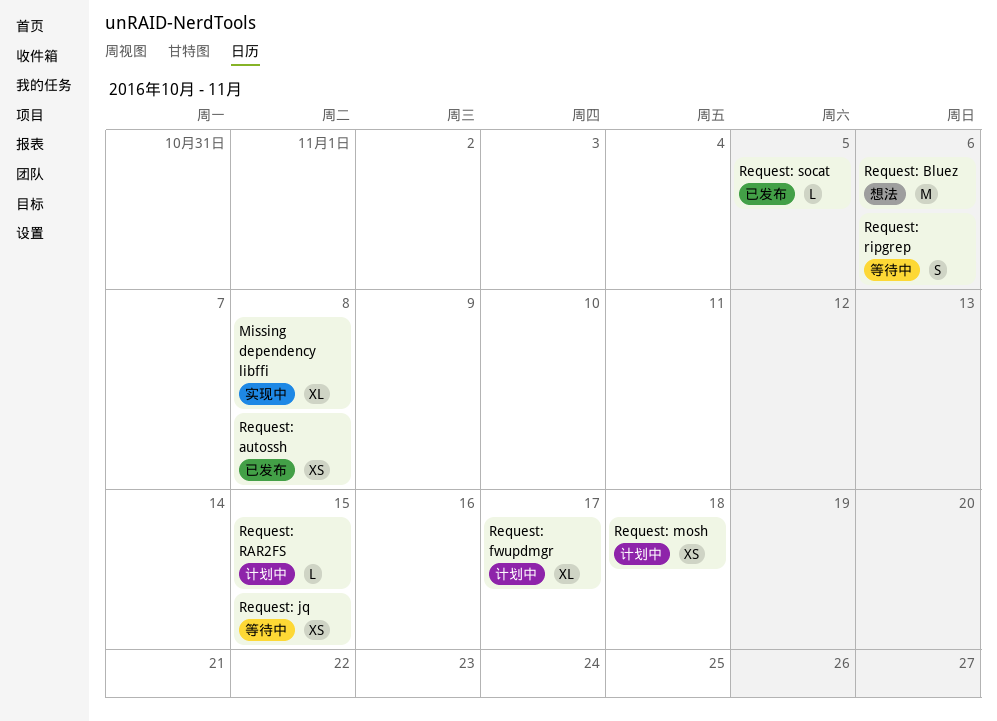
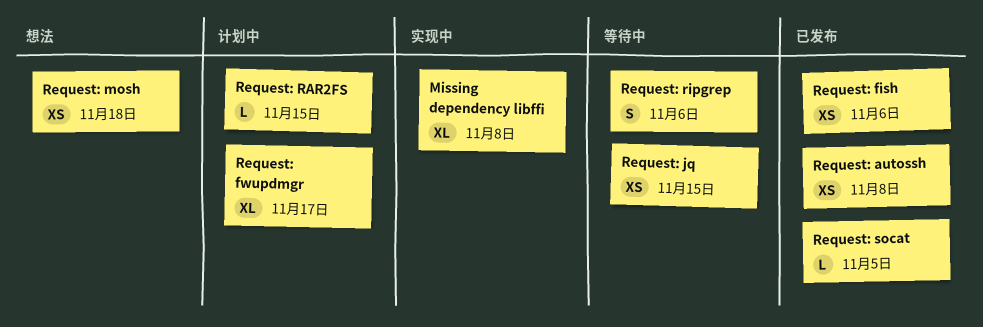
Request: Bluez: present -> none
Request: fish: none -> present
Request: mosh, status: 计划中 -> 想法

